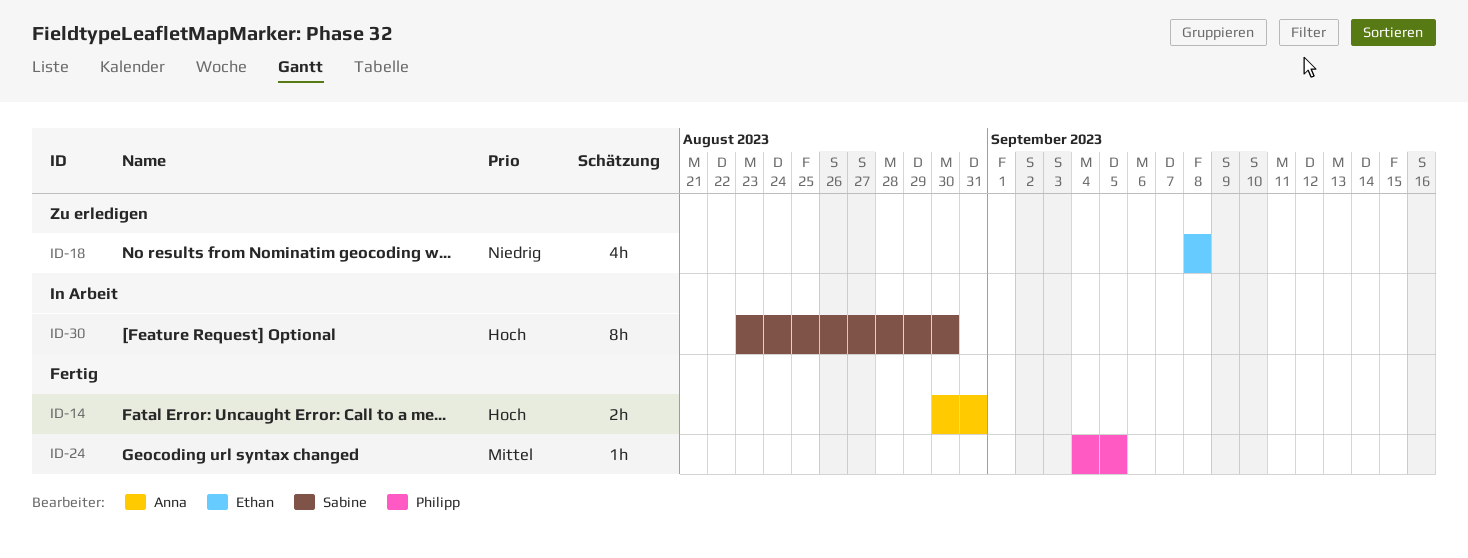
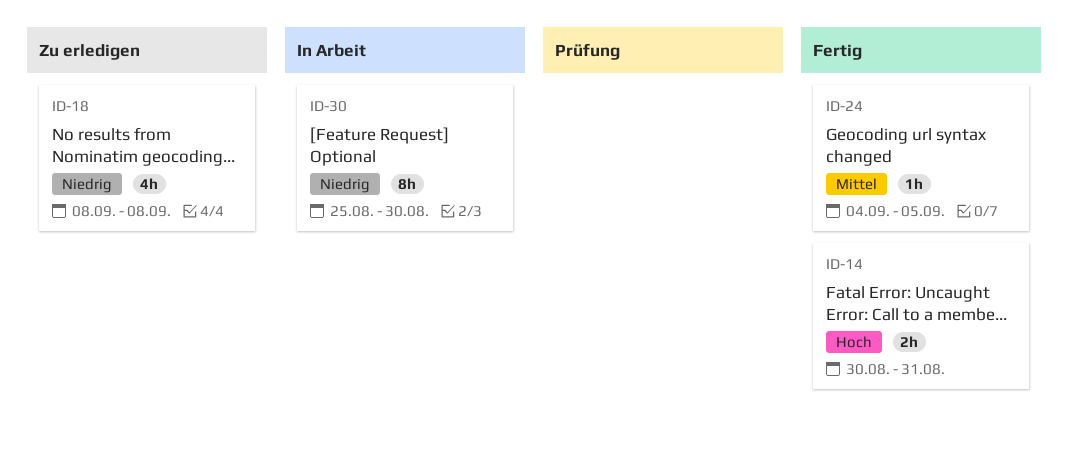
ID-30, priority: Hoch -> Niedrig
ID-30, start: Aug 23 -> Aug 25

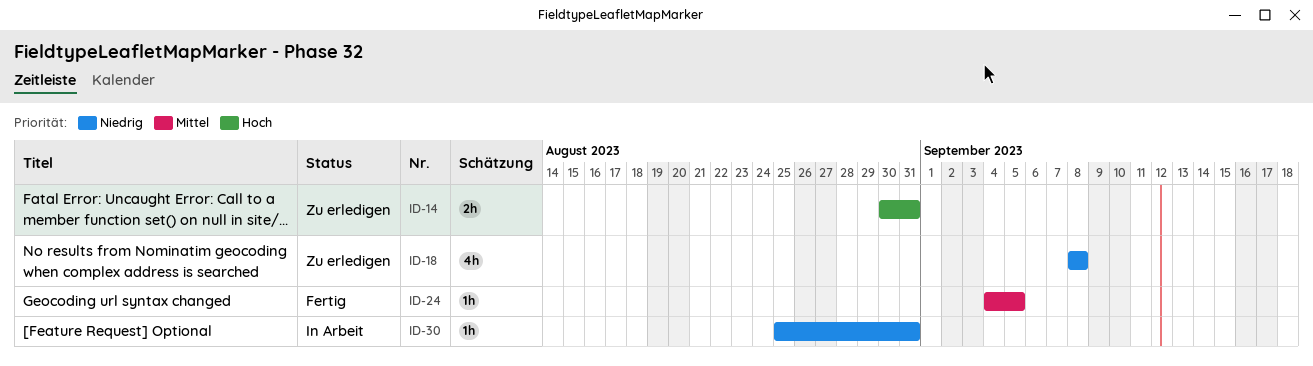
ID-14, status: Fertig -> Zu erledigen
ID-30, estimate: 8h -> 1h
ID-30, due: Aug 30 -> Aug 31

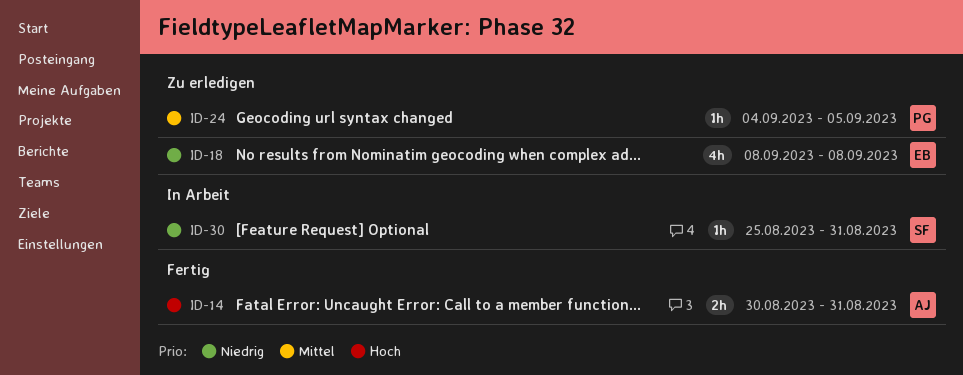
ID-14, status: Zu erledigen -> Fertig
ID-24, status: Fertig -> Zu erledigen

